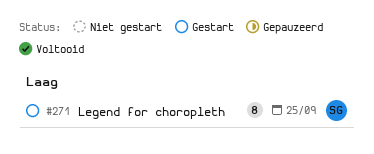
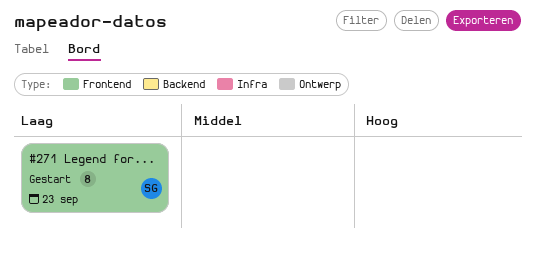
#271, due: Sep 25 -> Sep 23

